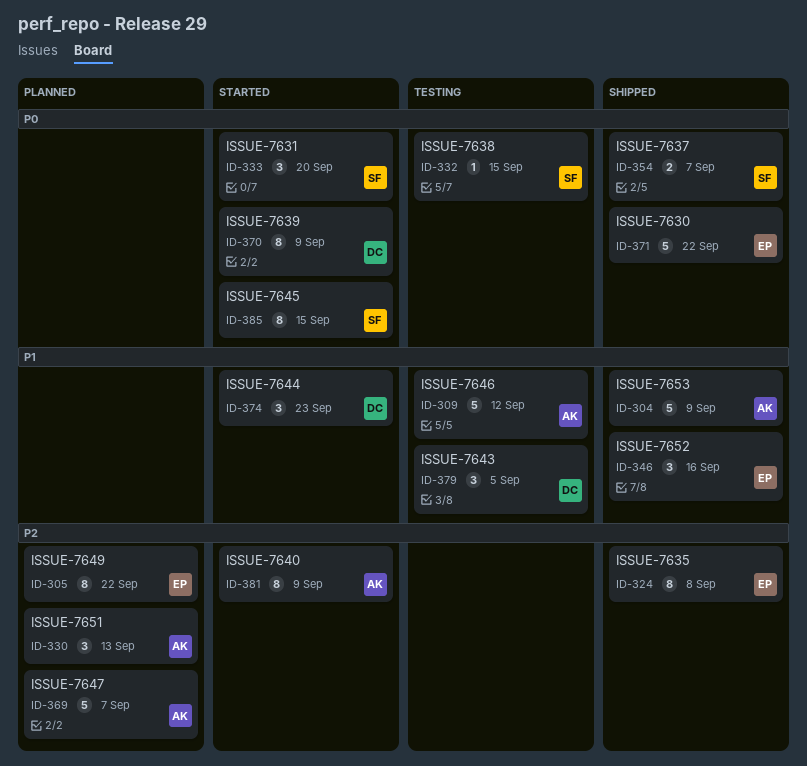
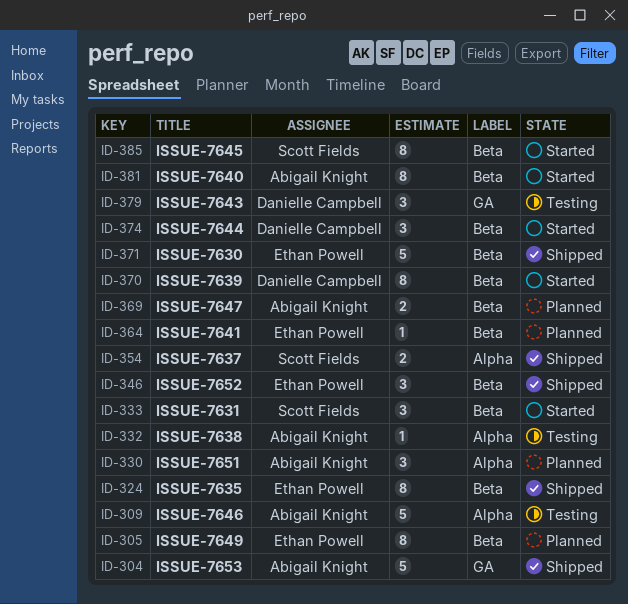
ID-332, owner: Scott Fields -> Abigail Knight
ID-364: none -> present
ID-369, estimate: 5 -> 2

